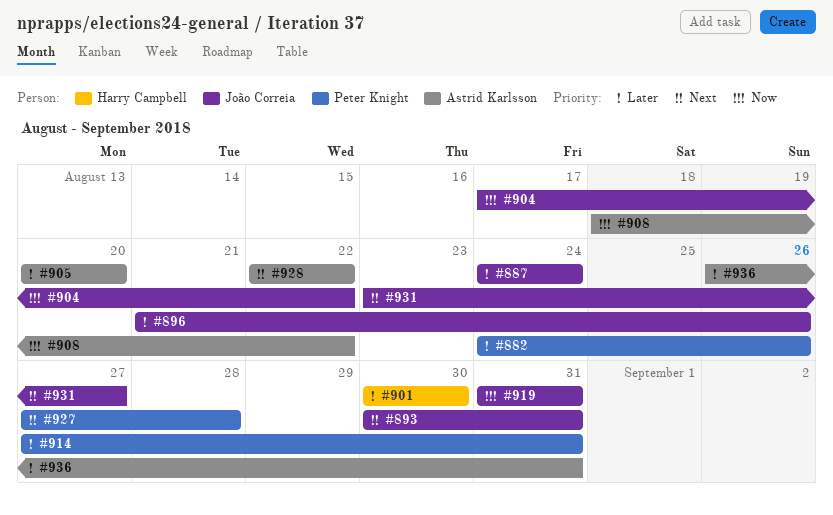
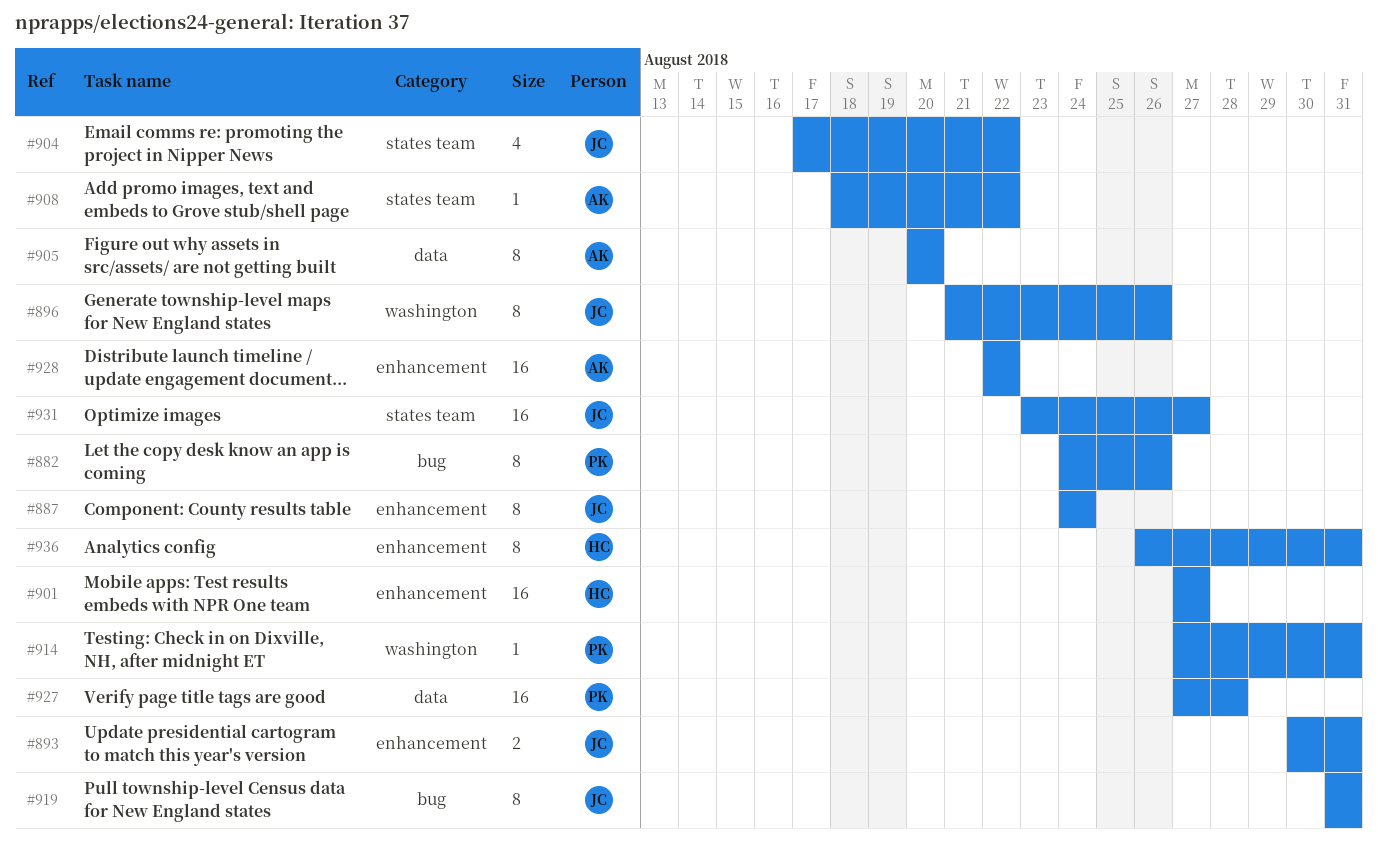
#901, start: Aug 30 -> Aug 27
#901, due: Aug 30 -> Aug 27
#936, owner: Astrid Karlsson -> Harry Campbell

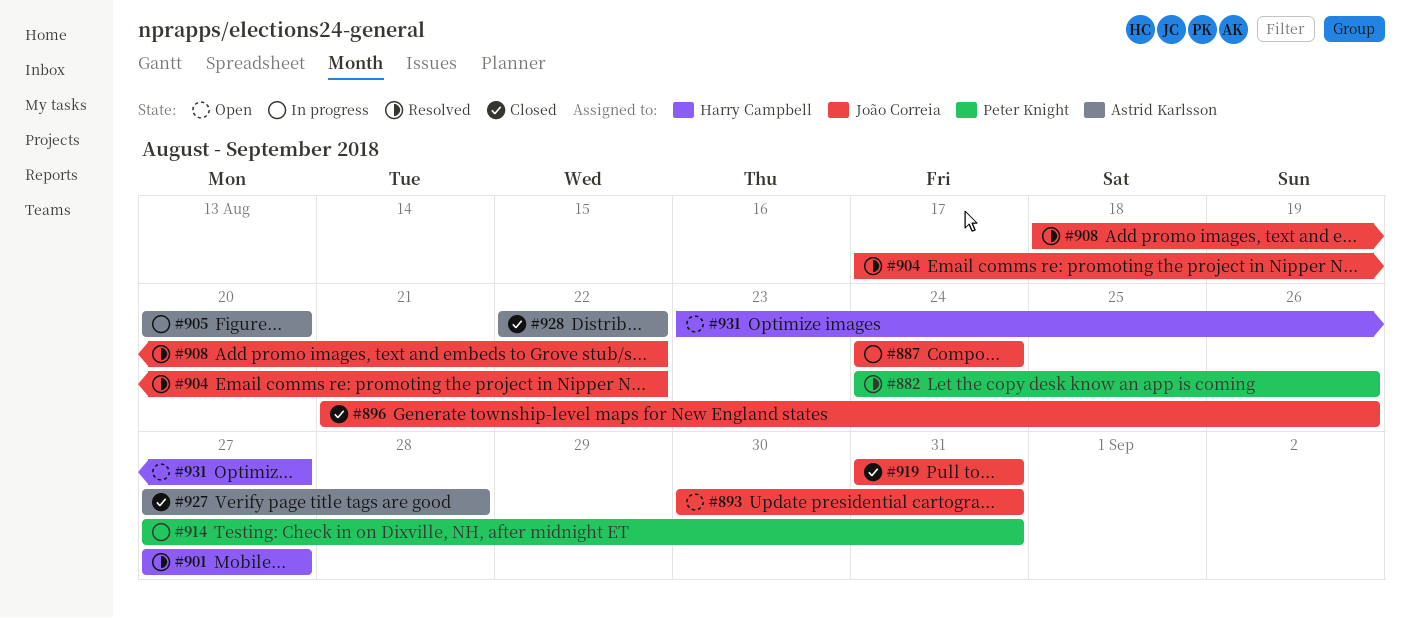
#908, owner: Astrid Karlsson -> João Correia
#927, owner: Peter Knight -> Astrid Karlsson
#931, owner: João Correia -> Harry Campbell
#936: present -> none

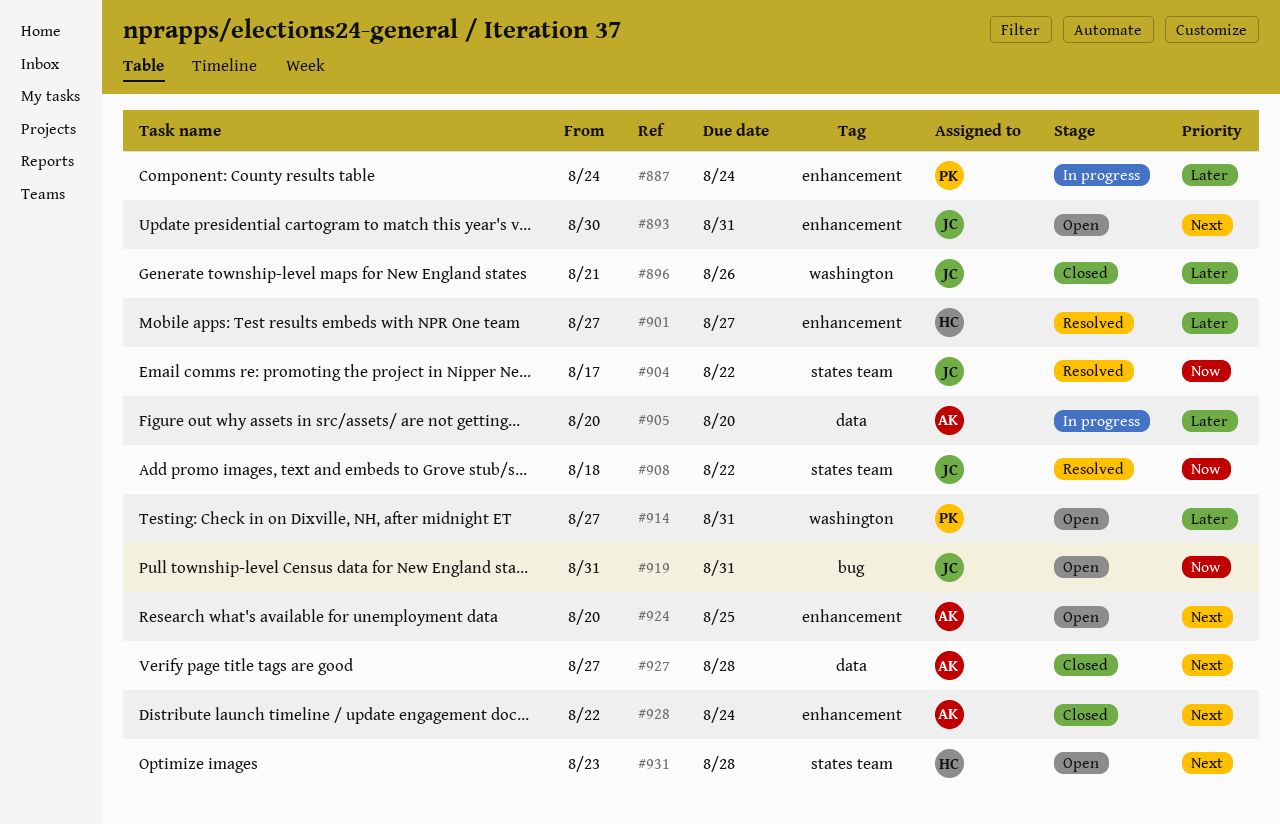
#882: present -> none
#887, owner: João Correia -> Peter Knight
#914, status: In progress -> Open
#919, status: Closed -> Open
#924: none -> present
#928, due: Aug 22 -> Aug 24
#931, due: Aug 27 -> Aug 28

